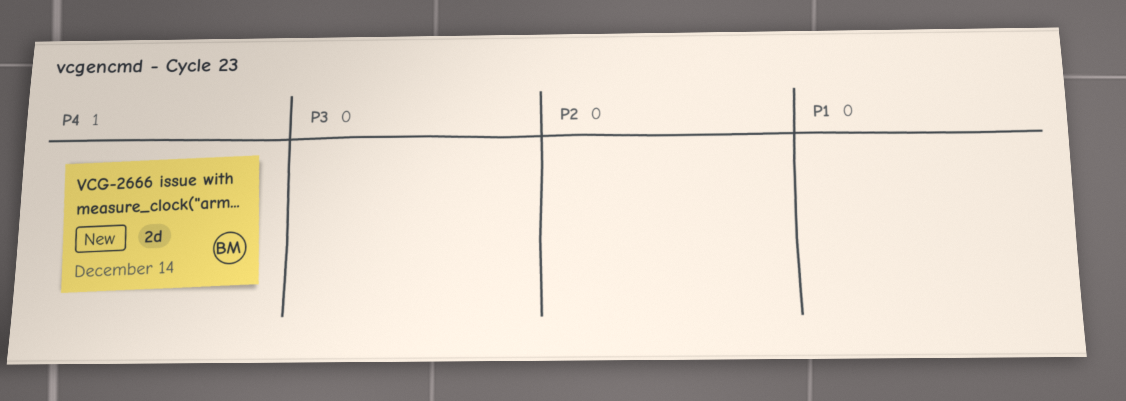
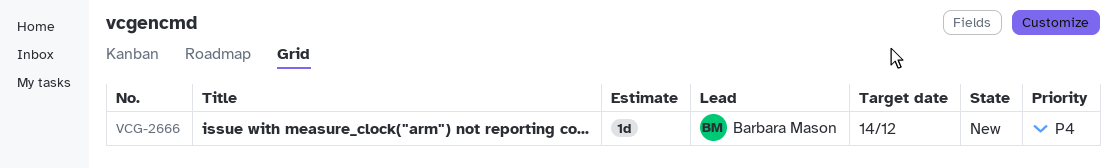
VCG-2666, estimate: 2d -> 1d

